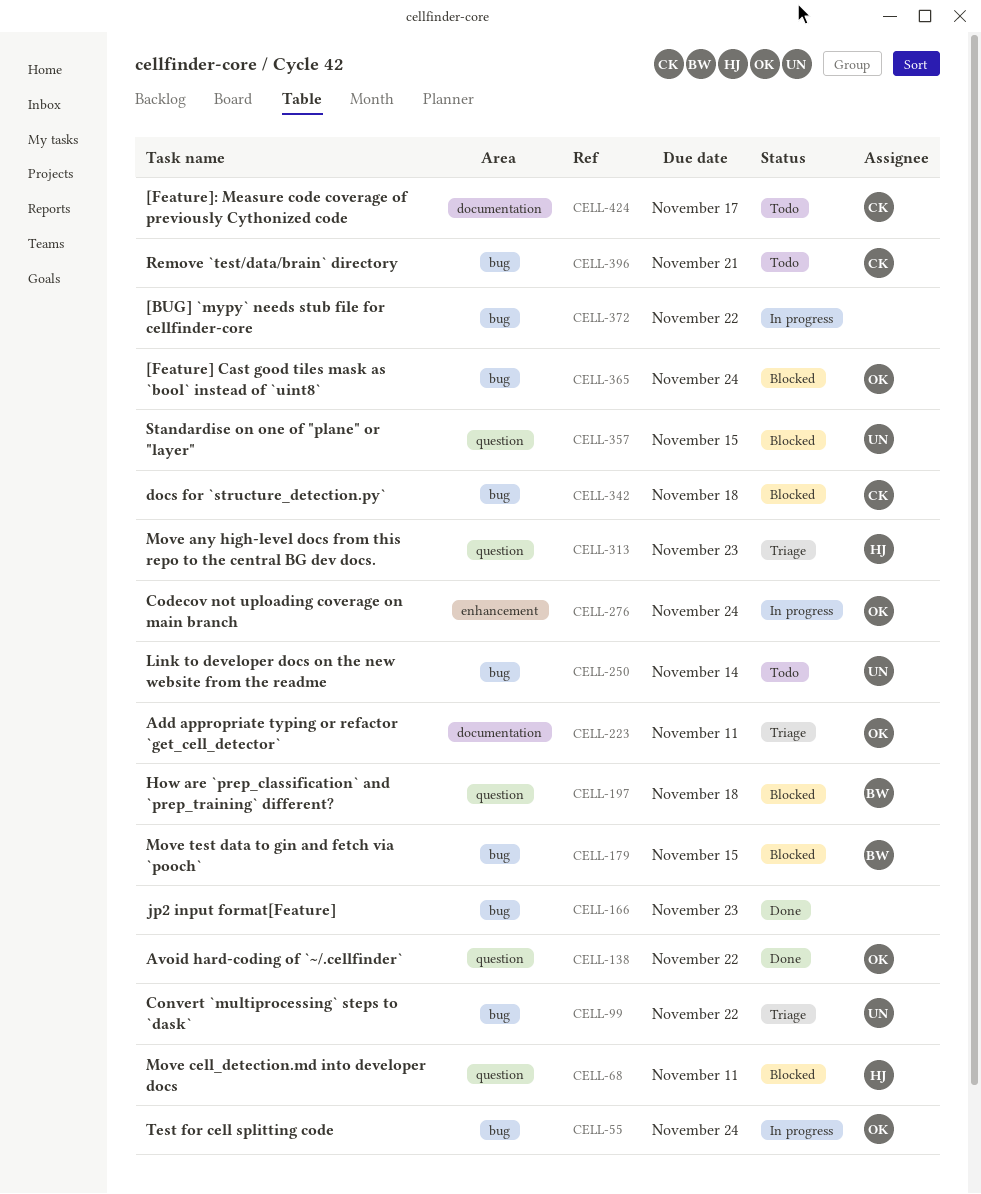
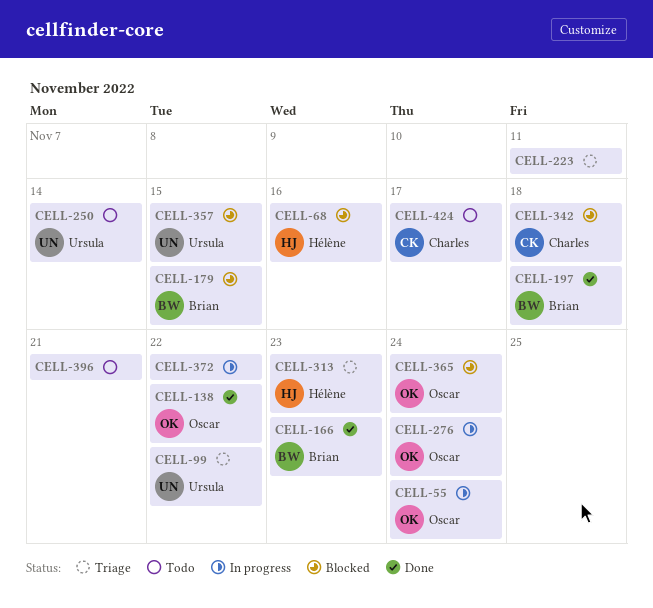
CELL-68, due: Nov 11 -> Nov 16
CELL-166, owner: none -> Brian
CELL-197, status: Blocked -> Done
CELL-223, owner: Oscar -> none
CELL-396, owner: Charles -> none

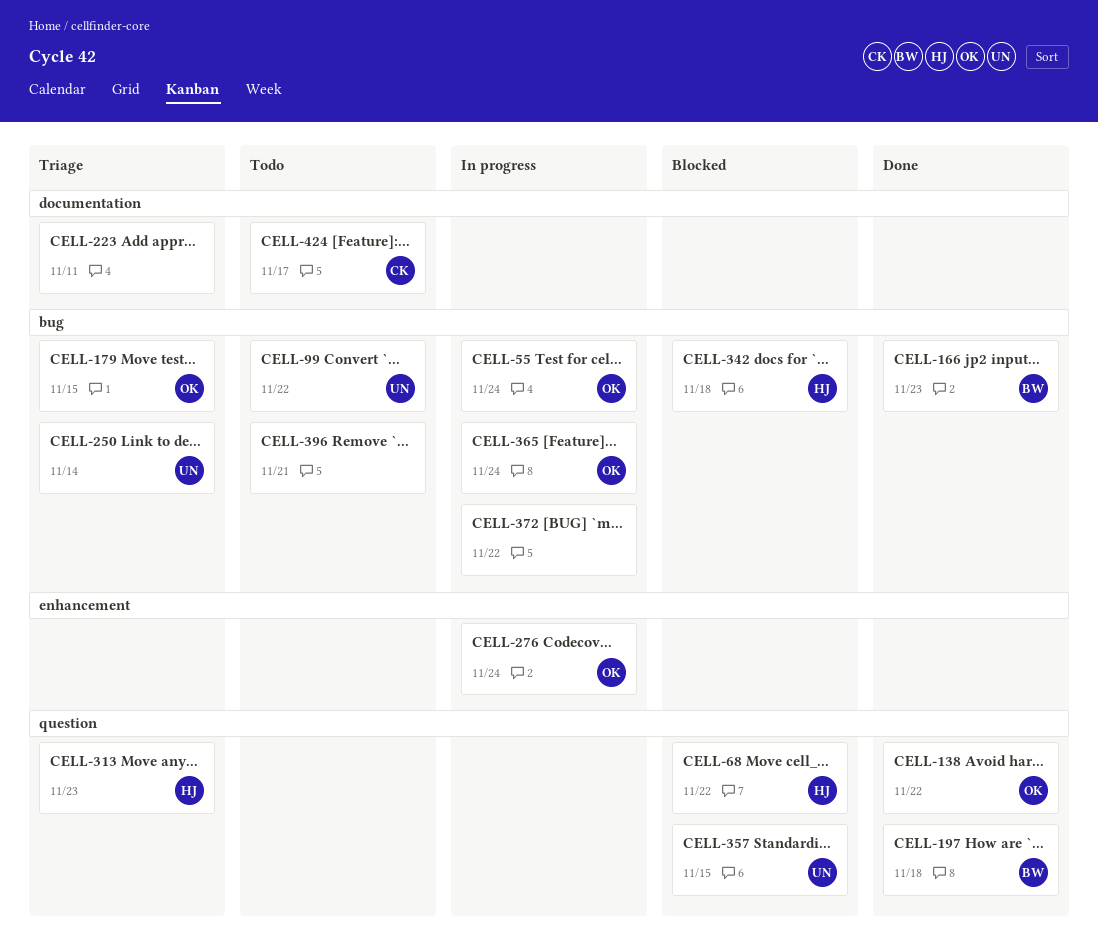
CELL-68, due: Nov 16 -> Nov 22
CELL-99, status: Triage -> Todo
CELL-179, status: Blocked -> Triage
CELL-179, owner: Brian -> Oscar
CELL-250, status: Todo -> Triage
CELL-342, owner: Charles -> Hélène
CELL-365, status: Blocked -> In progress

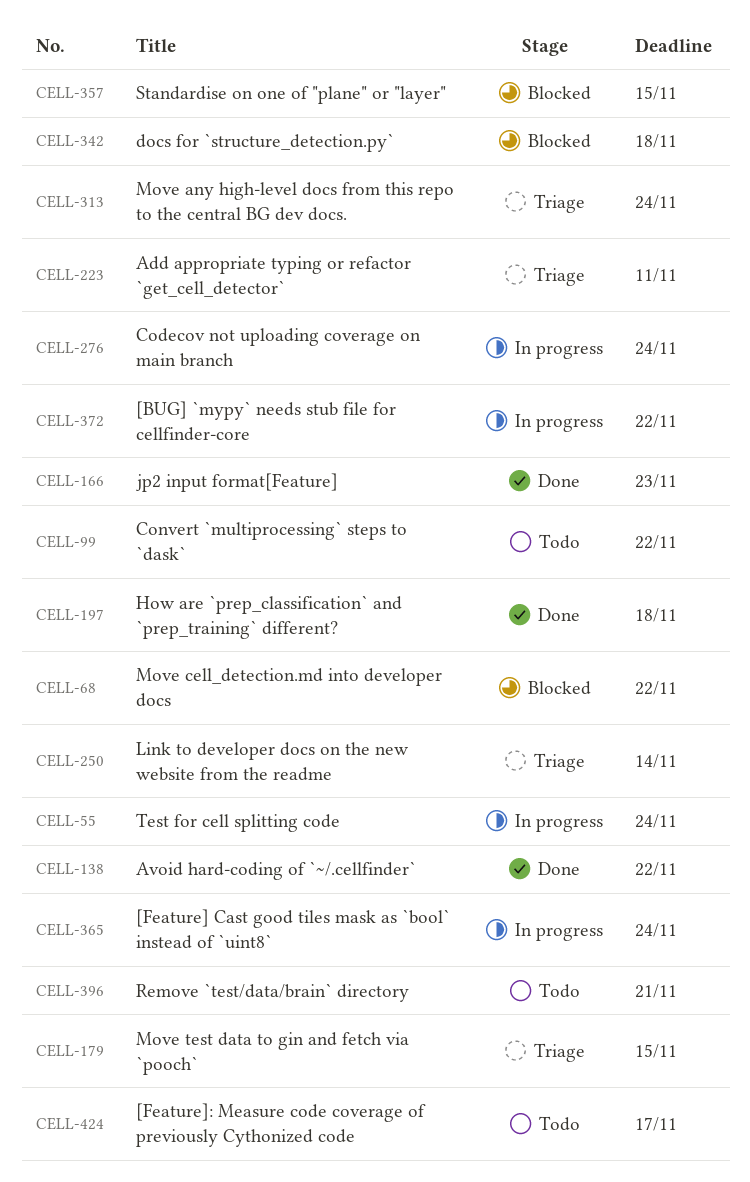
CELL-313, due: Nov 23 -> Nov 24

